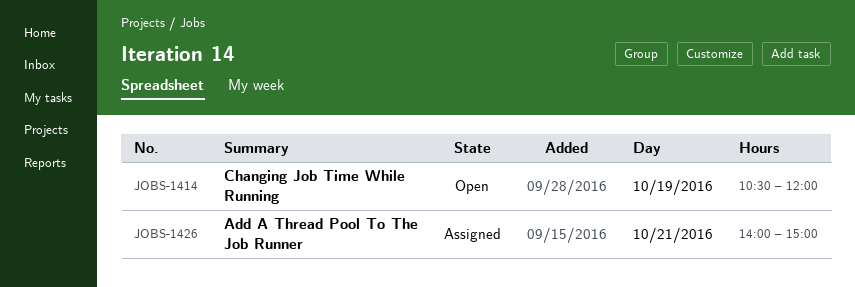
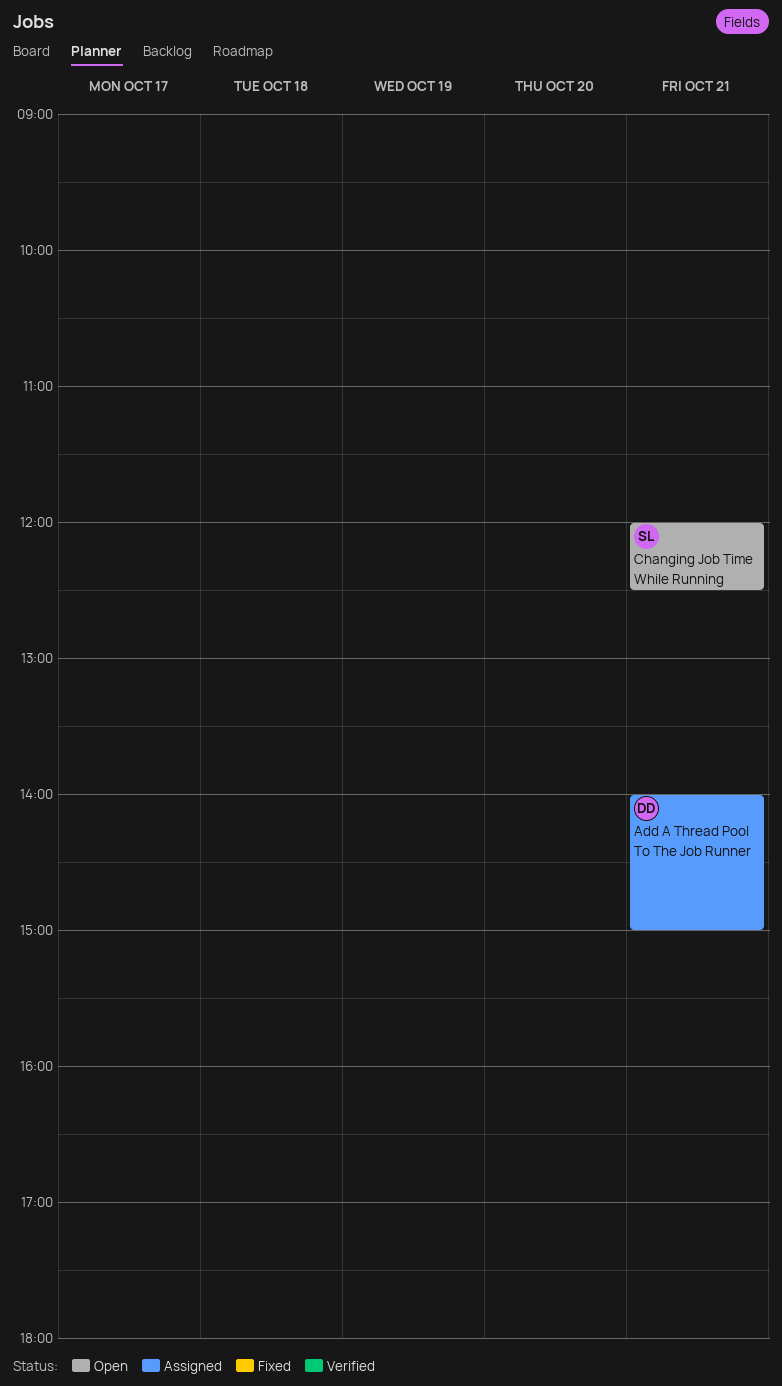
Changing Job Time While Running, day: Oct 19 -> Oct 21
Changing Job Time While Running, begins: 10:30 -> 12:00
Changing Job Time While Running, ends: 12:00 -> 12:30

